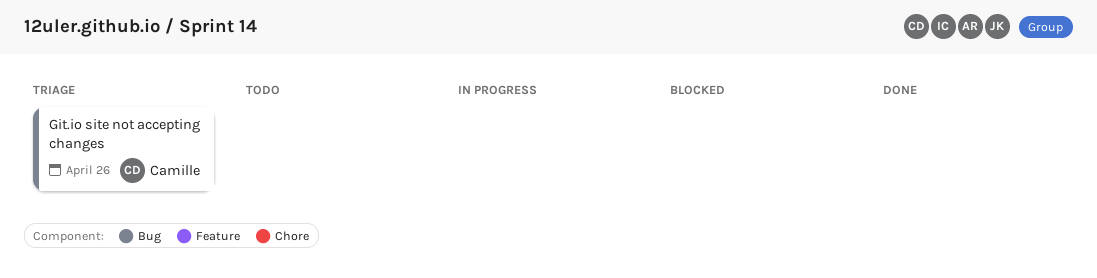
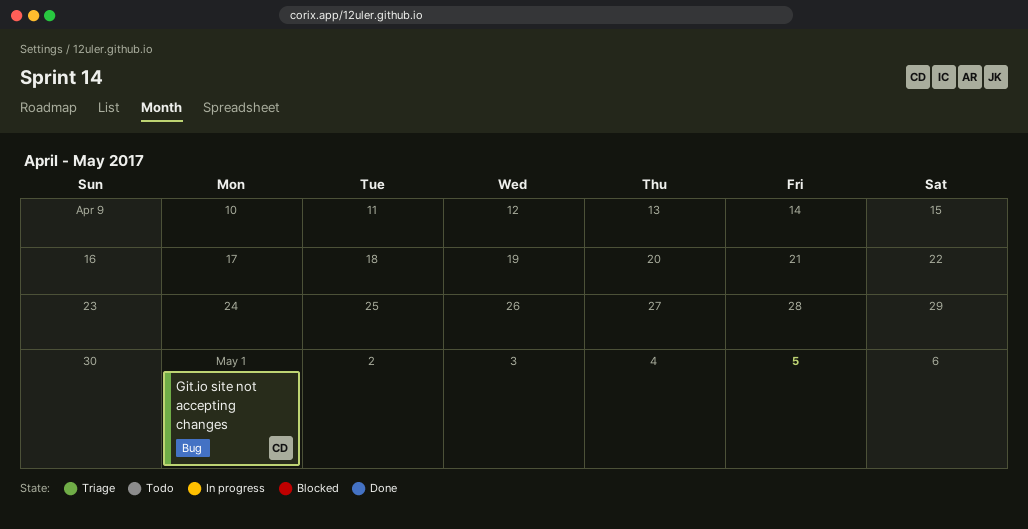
Git.io site not accepting changes, due: Apr 26 -> May 1

